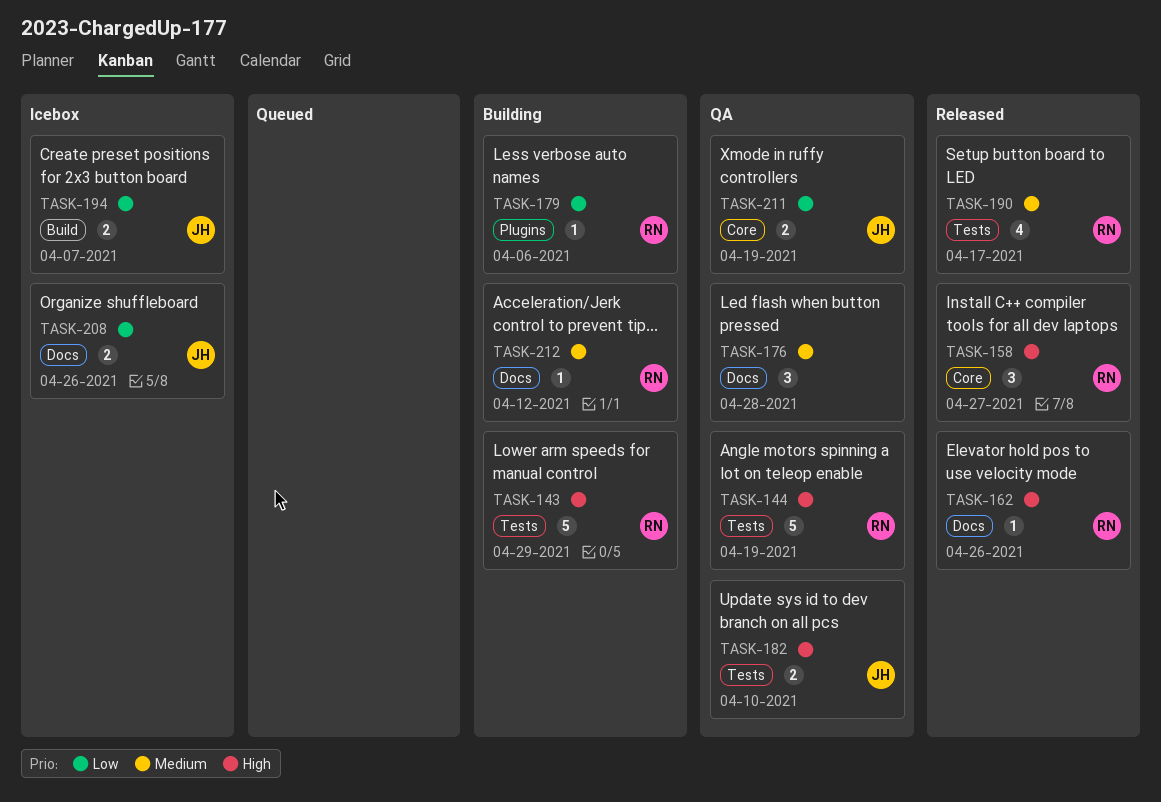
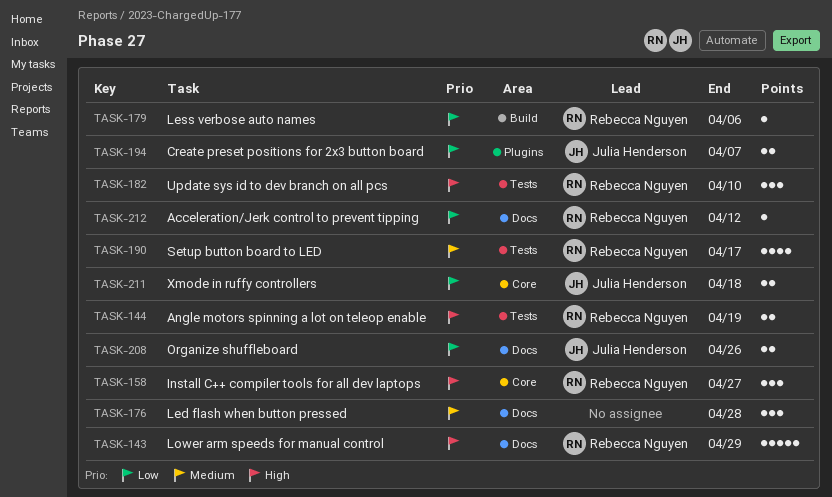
TASK-143, label: Tests -> Docs
TASK-144, estimate: 5 -> 2
TASK-162: present -> none
TASK-179, label: Plugins -> Build
TASK-182, owner: Julia Henderson -> Rebecca Nguyen
TASK-182, estimate: 2 -> 3
TASK-194, label: Build -> Plugins
TASK-211, due: Apr 19 -> Apr 18
TASK-212, priority: Medium -> Low

